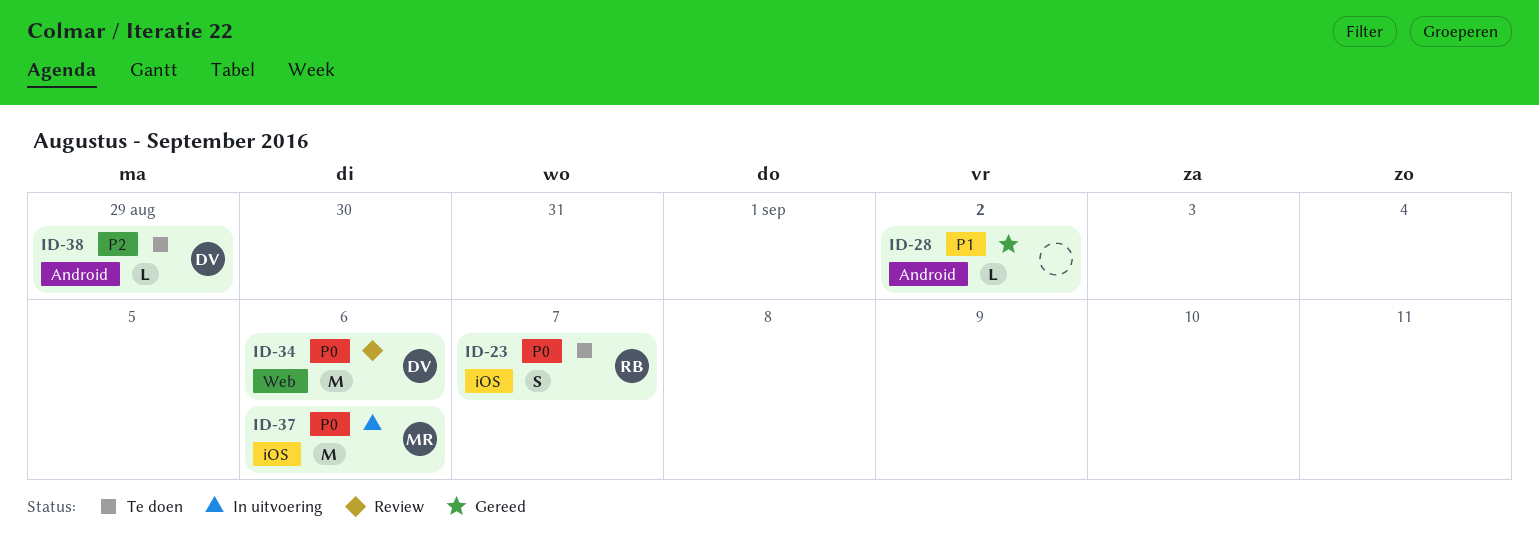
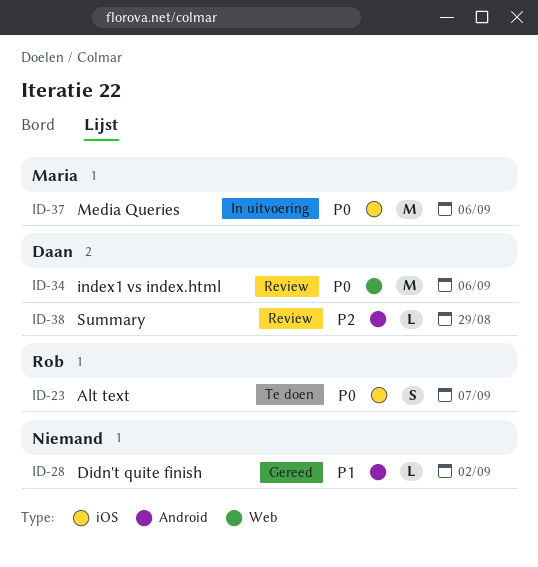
ID-38, status: Te doen -> Review

